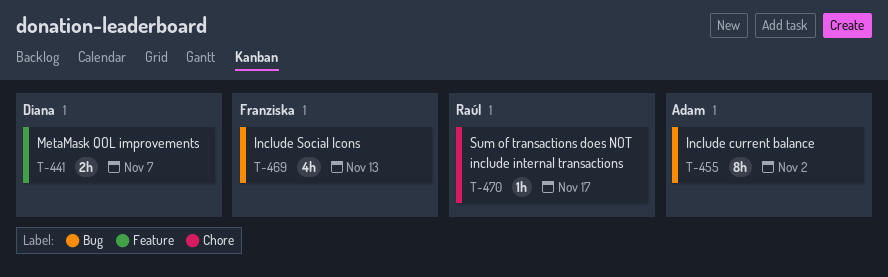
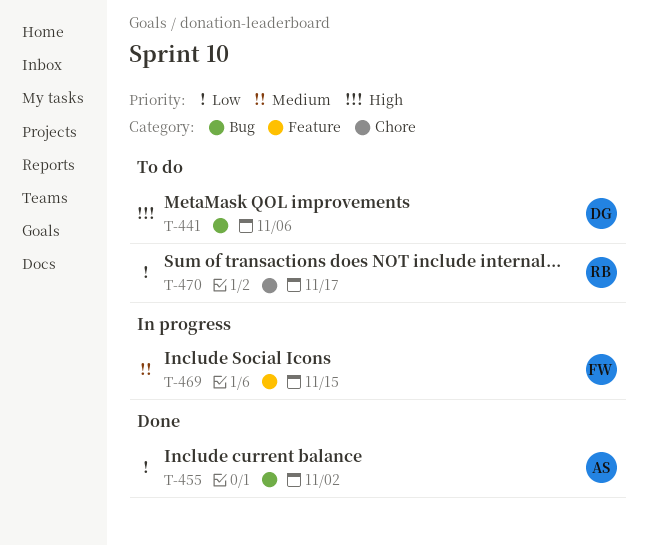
T-441, label: Feature -> Bug
T-441, due: Nov 7 -> Nov 6
T-469, label: Bug -> Feature
T-469, due: Nov 13 -> Nov 15

